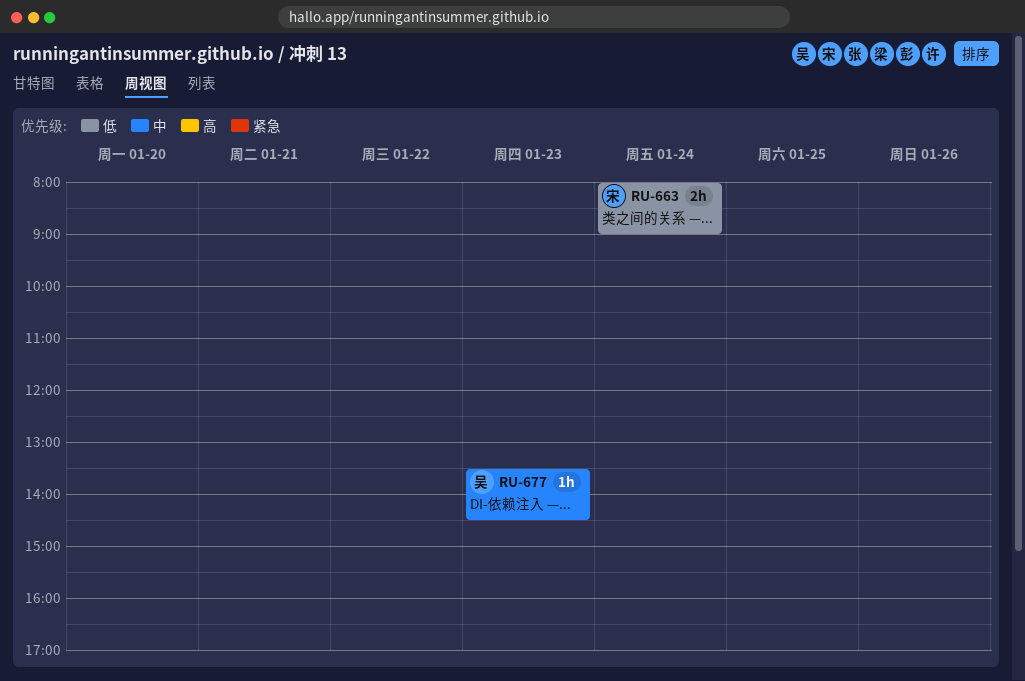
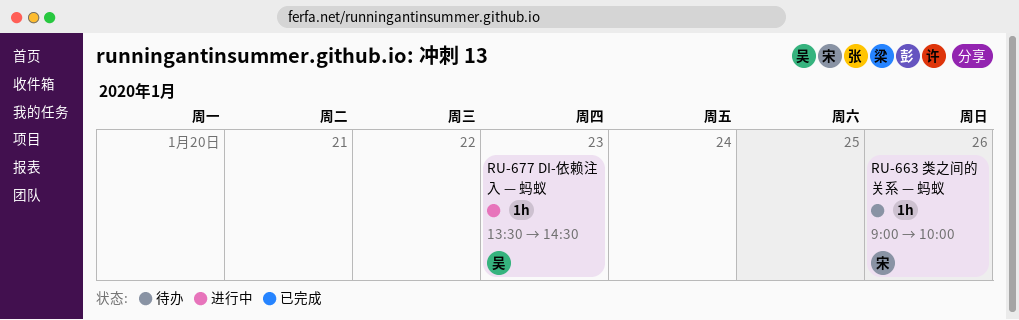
RU-663, estimate: 2h -> 1h
RU-663, day: Jan 24 -> Jan 26
RU-663, begins: 08:00 -> 09:00
RU-663, ends: 09:00 -> 10:00

